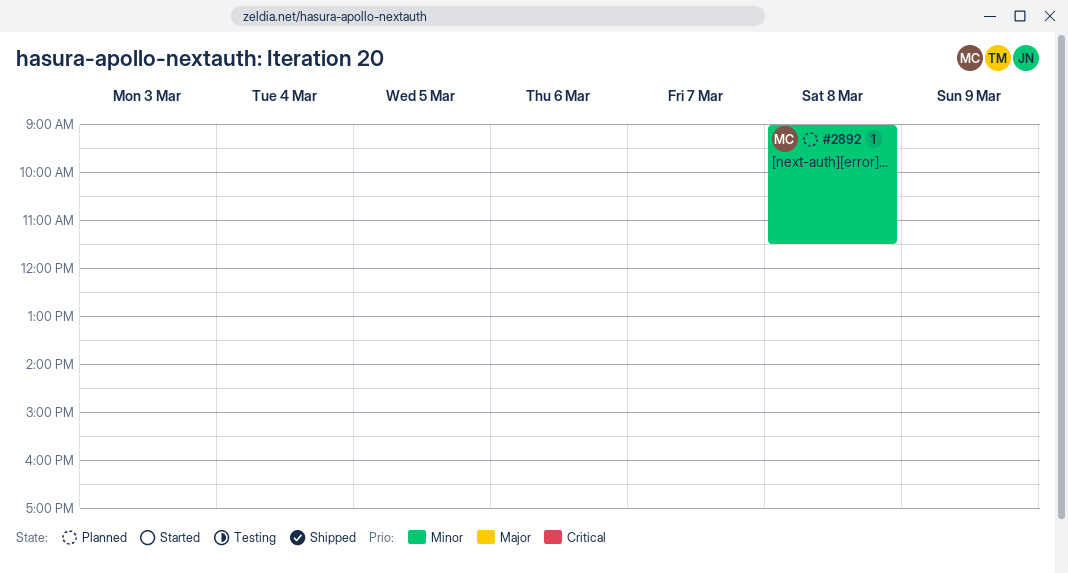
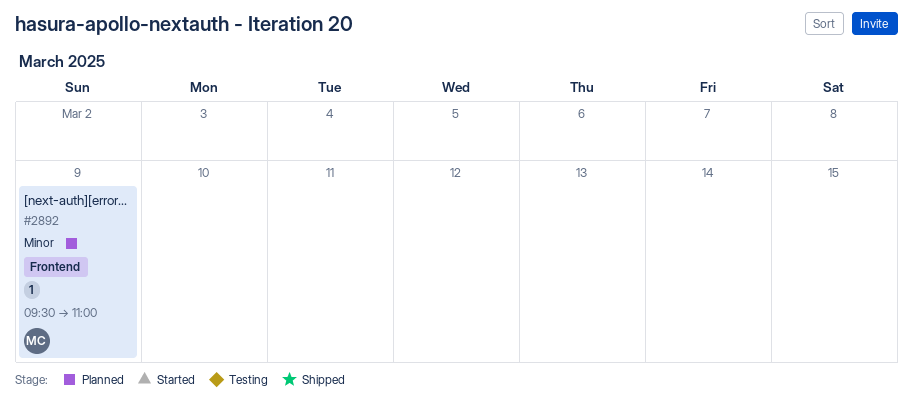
#2892, day: Mar 8 -> Mar 9
#2892, begins: 09:00 -> 09:30
#2892, ends: 11:30 -> 11:00

